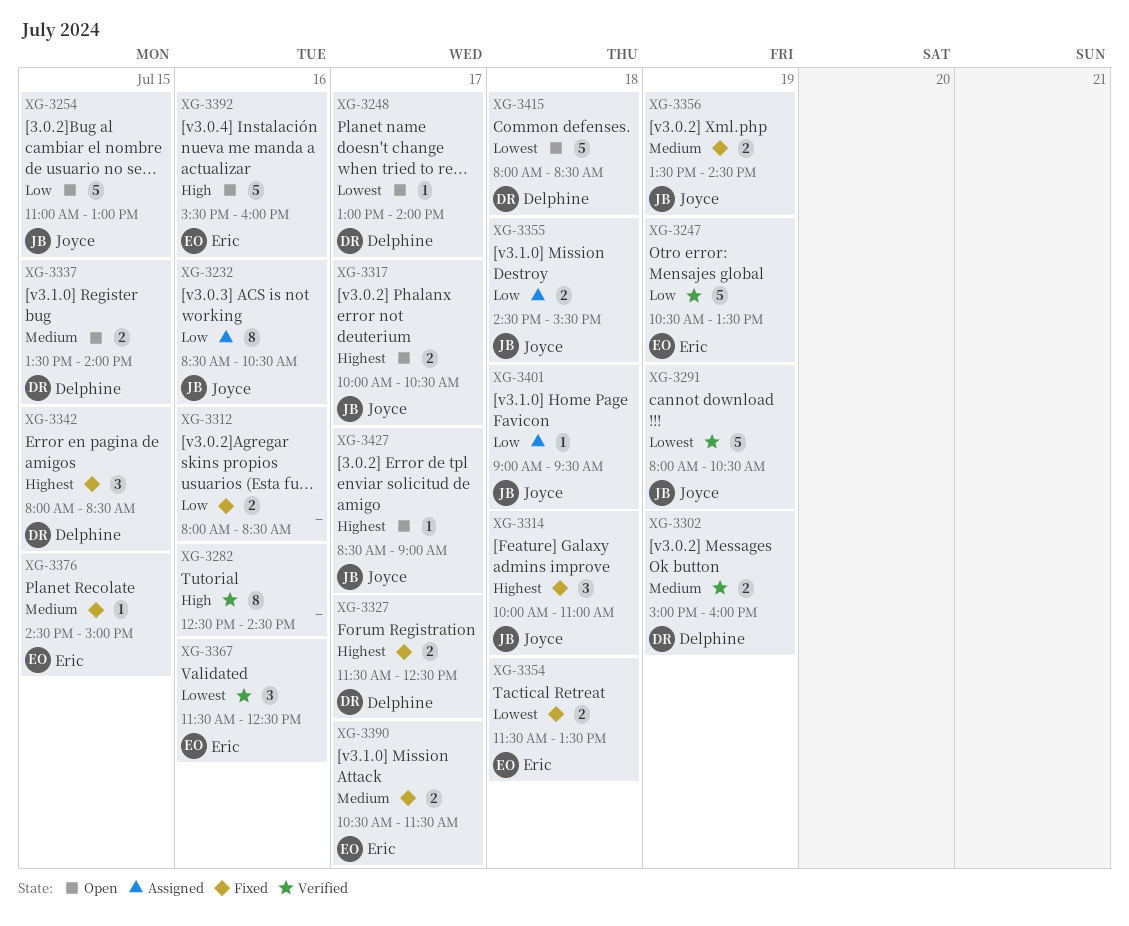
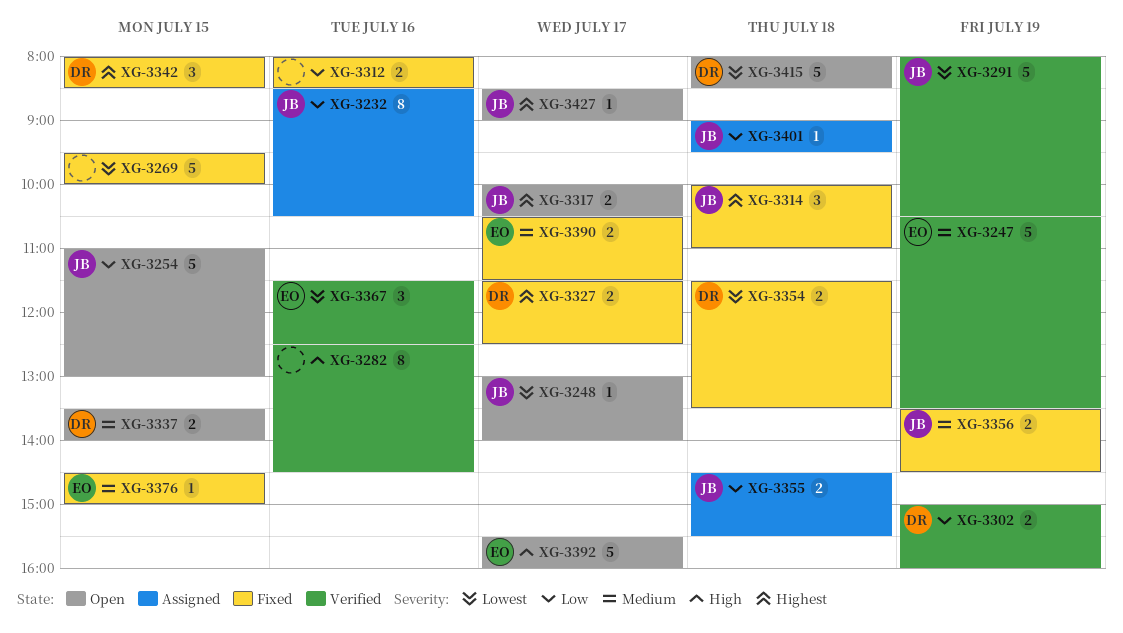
XG-3247, priority: Low -> Medium
XG-3248, owner: Delphine -> Joyce
XG-3269: none -> present
XG-3302, priority: Medium -> Low
XG-3354, owner: Eric -> Delphine
XG-3392, day: Jul 16 -> Jul 17

